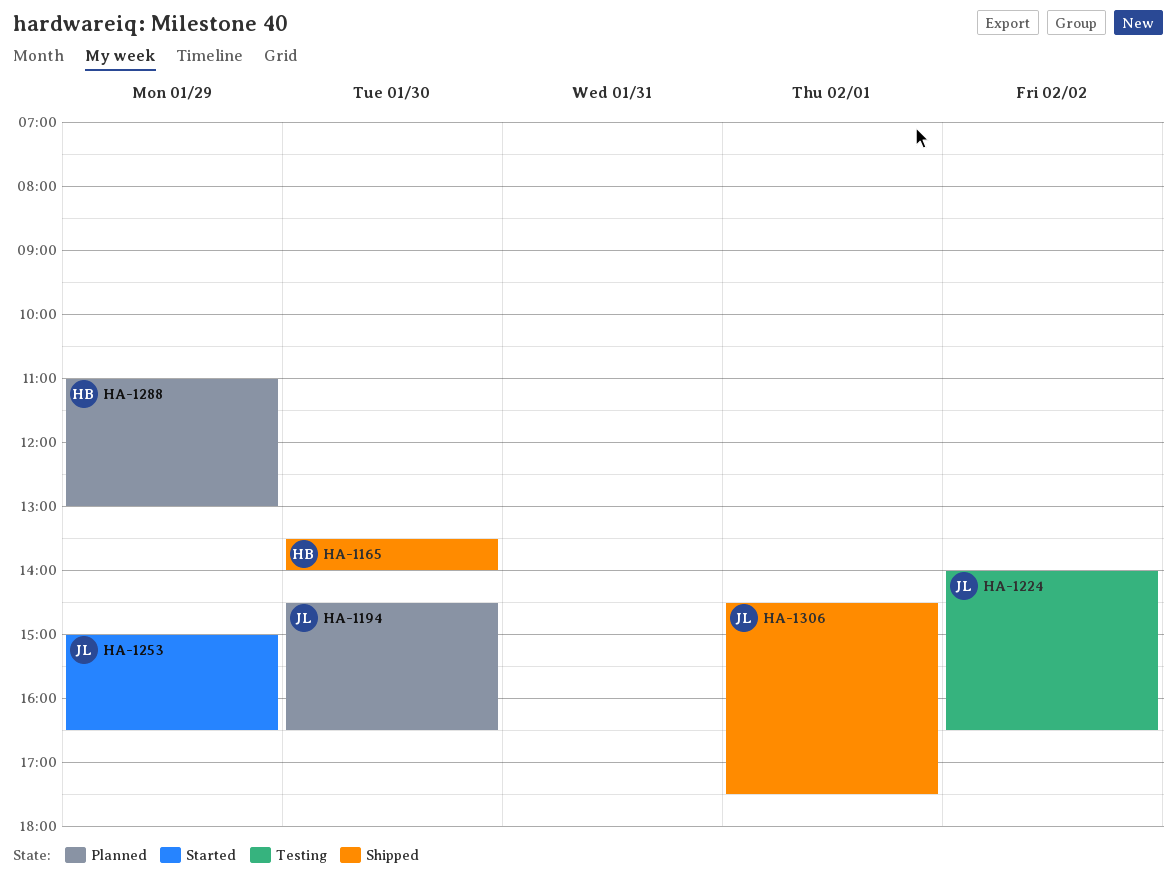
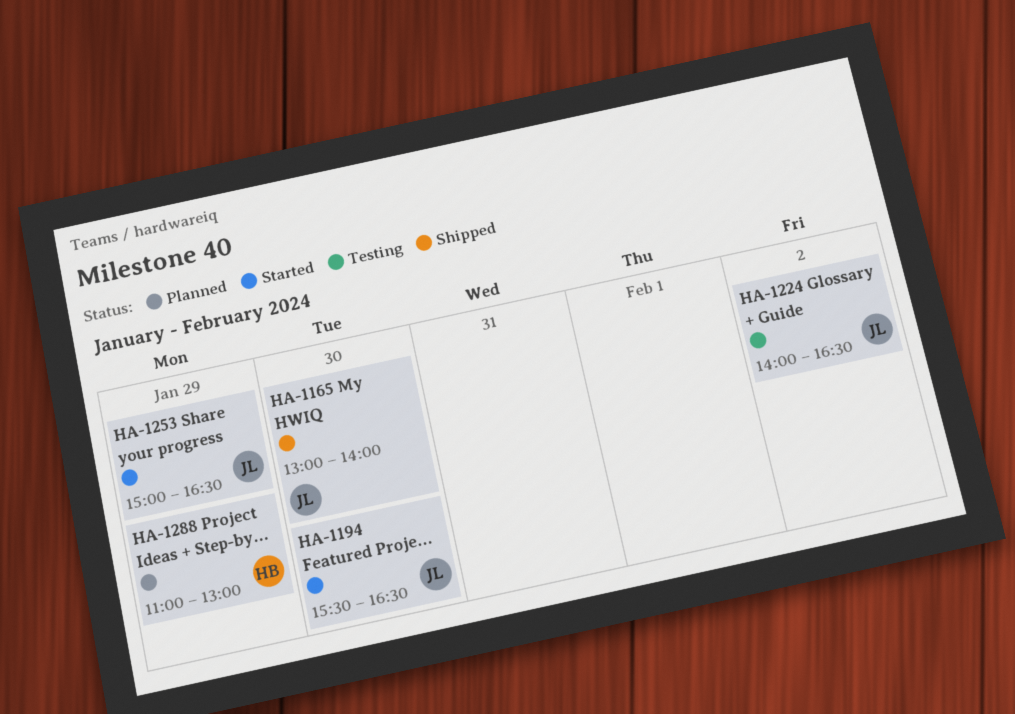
HA-1165, owner: HB -> JL
HA-1165, begins: 13:30 -> 13:00
HA-1194, status: Planned -> Started
HA-1194, begins: 14:30 -> 15:30
HA-1306: present -> none

